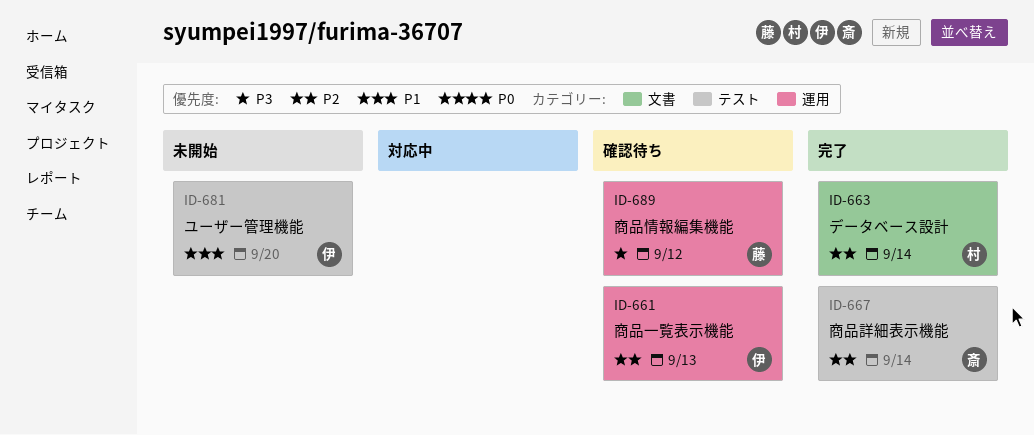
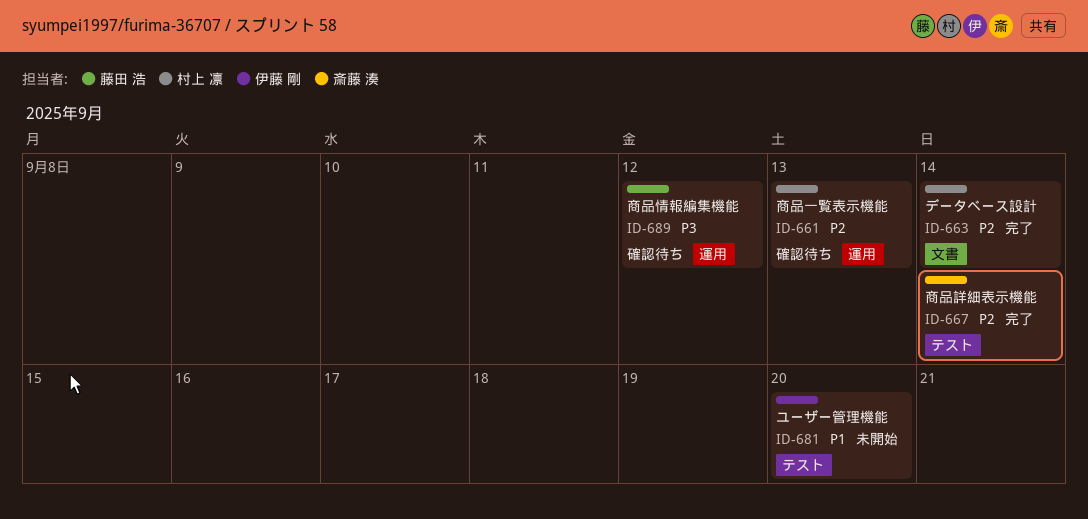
ID-661, owner: 伊藤 剛 -> 村上 凛

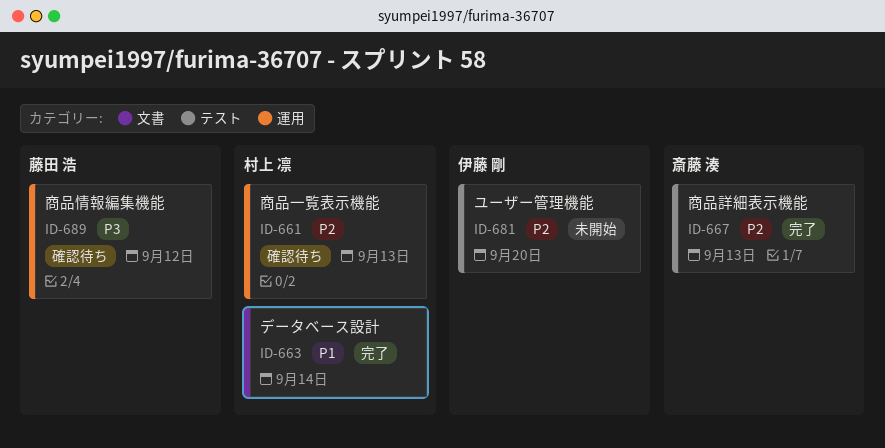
ID-663, priority: P2 -> P1
ID-667, due: Sep 14 -> Sep 13
ID-681, priority: P1 -> P2

